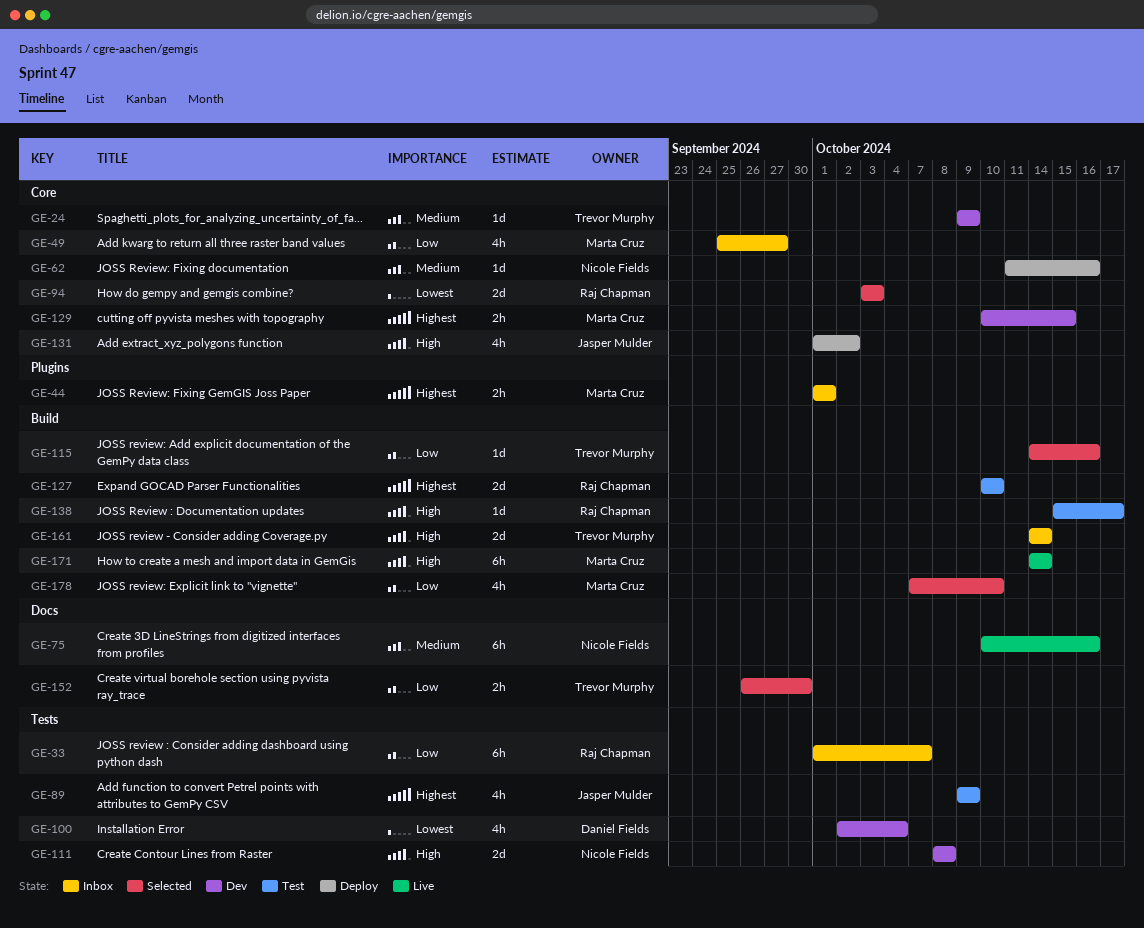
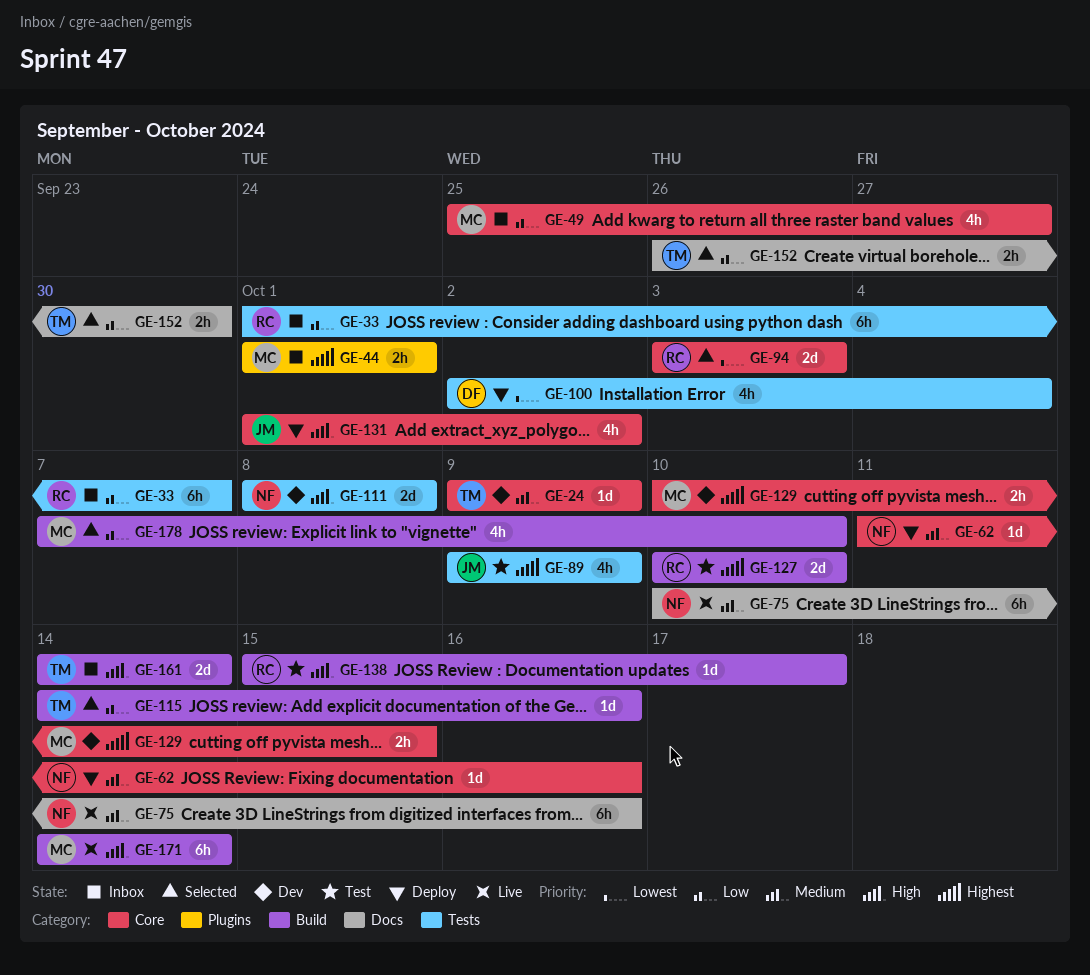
GE-100, status: Dev -> Deploy

